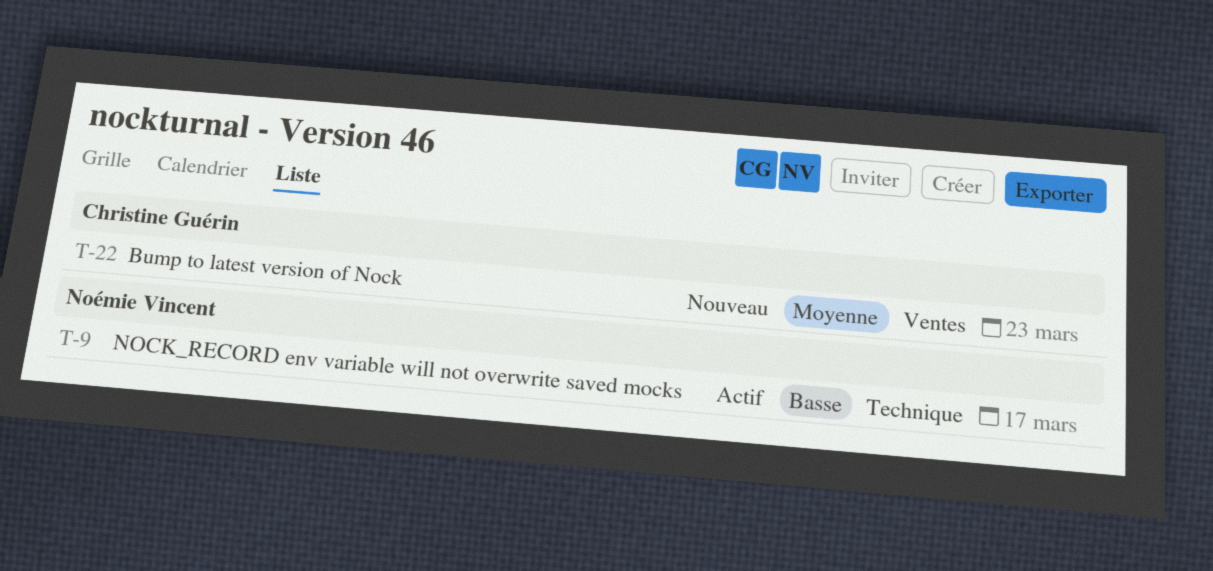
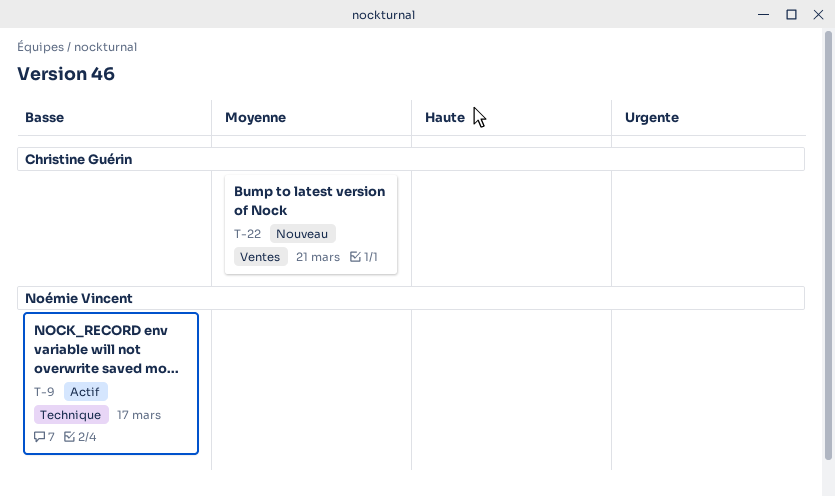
T-22, due: Mar 23 -> Mar 21

